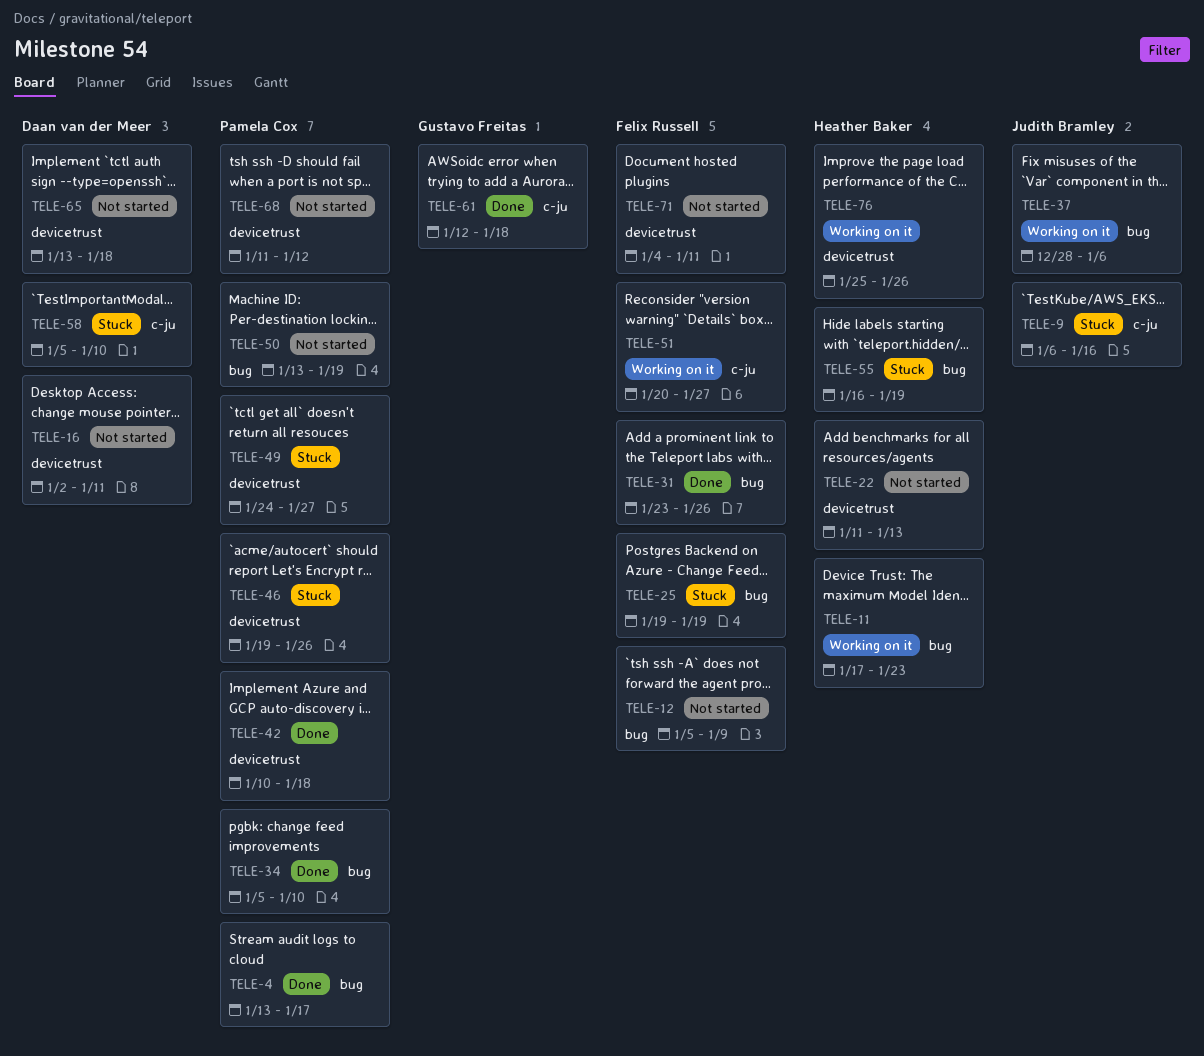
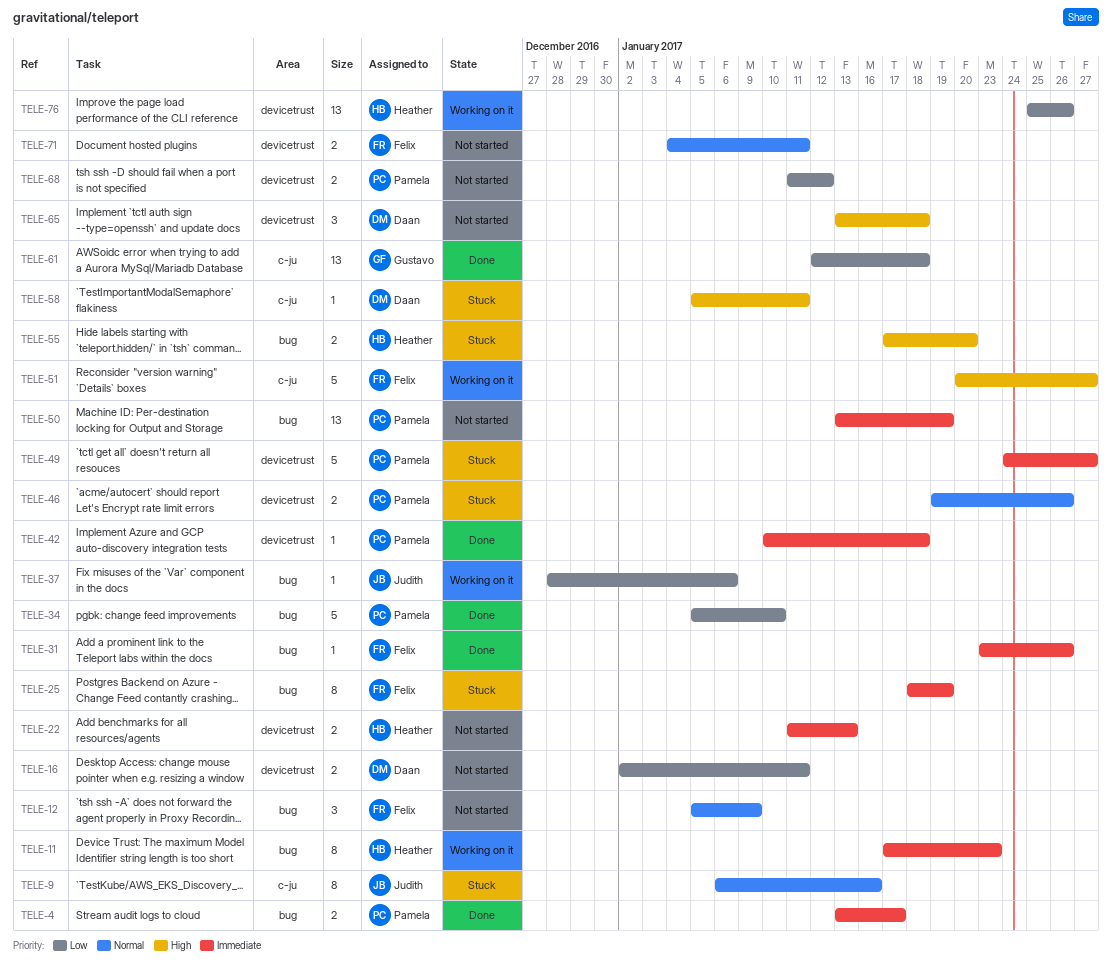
TELE-25, start: Jan 19 -> Jan 18
TELE-55, start: Jan 16 -> Jan 17
TELE-55, due: Jan 19 -> Jan 20
TELE-58, due: Jan 10 -> Jan 11

